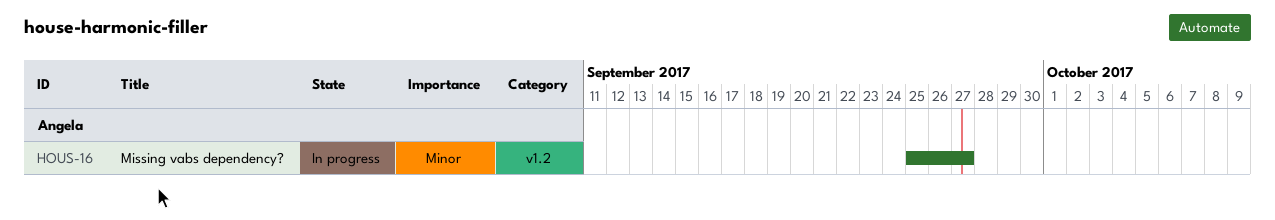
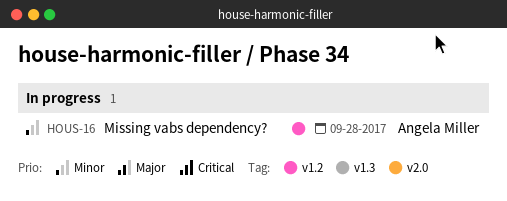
HOUS-16, due: Sep 27 -> Sep 28

